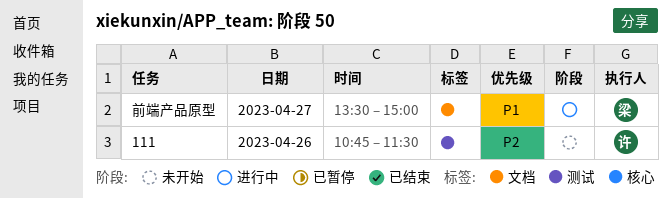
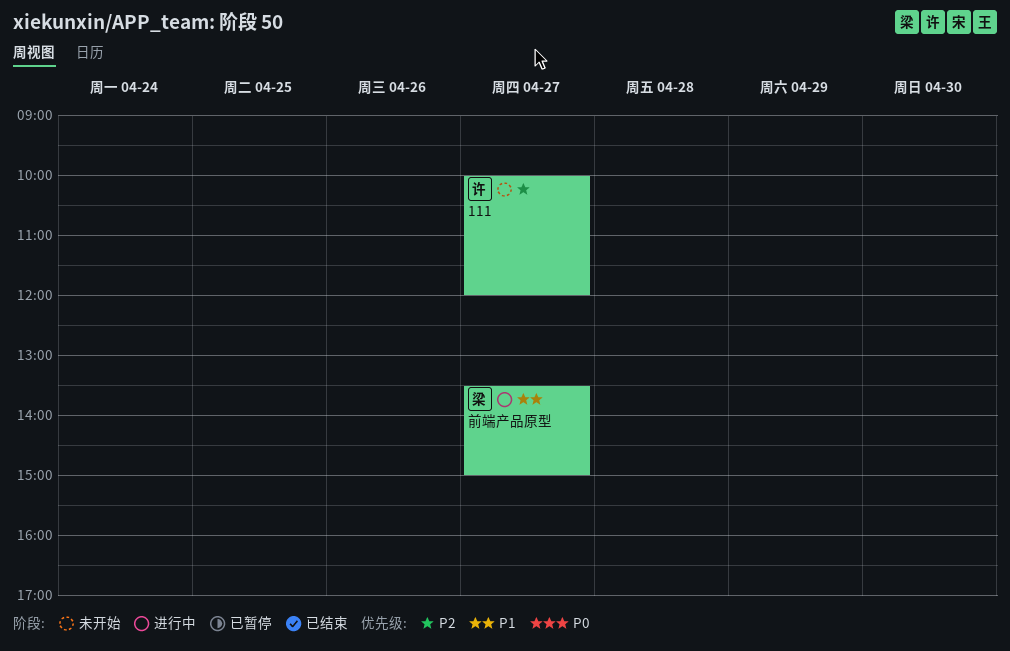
111, day: Apr 26 -> Apr 27
111, begins: 10:45 -> 10:00
111, ends: 11:30 -> 12:00

